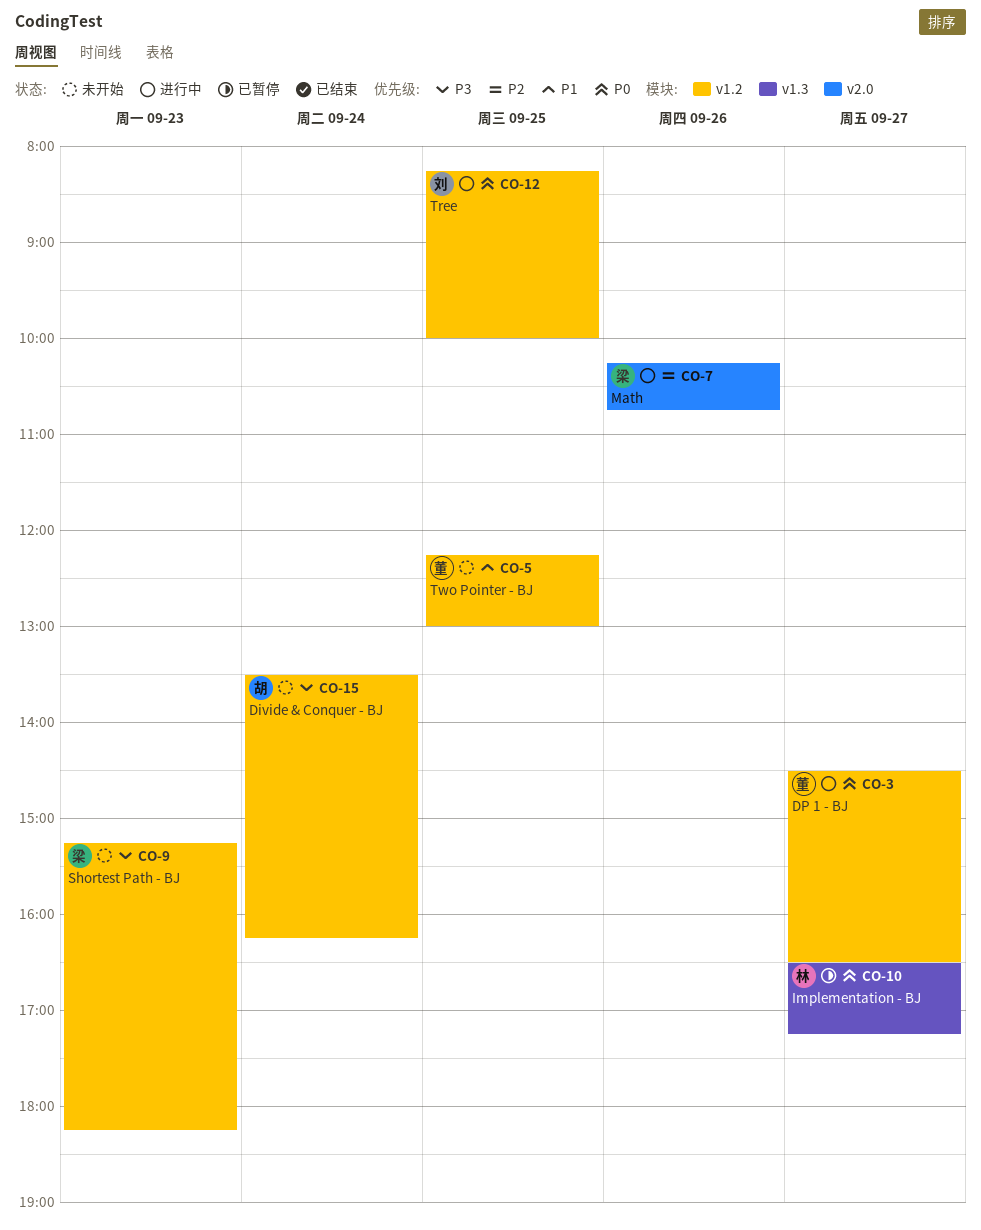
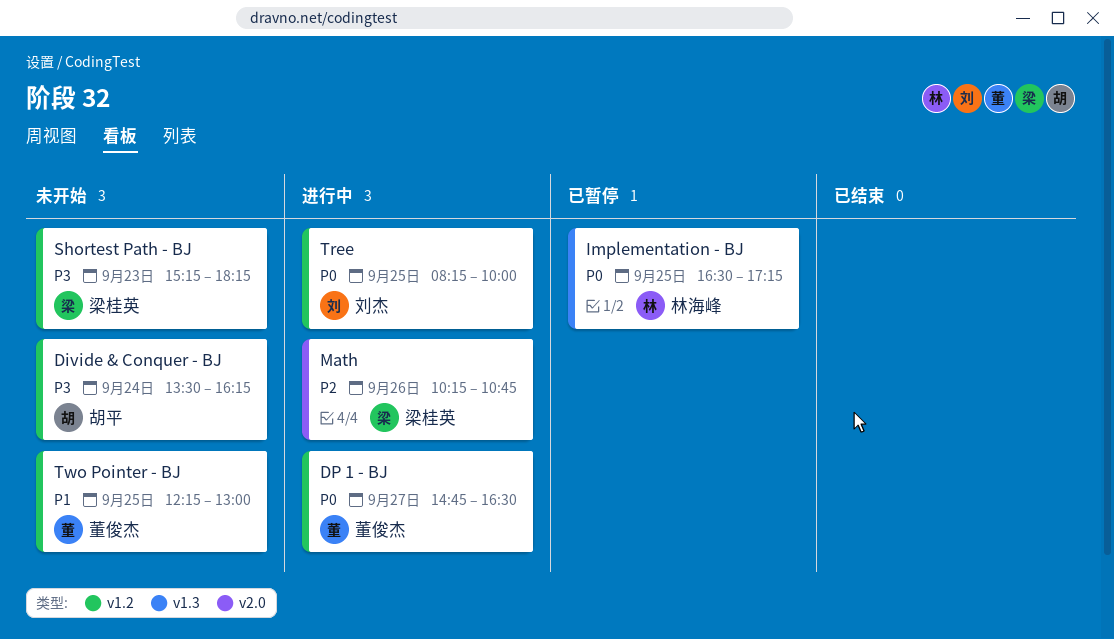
DP 1 - BJ, begins: 14:30 -> 14:45
Implementation - BJ, day: Sep 27 -> Sep 25

